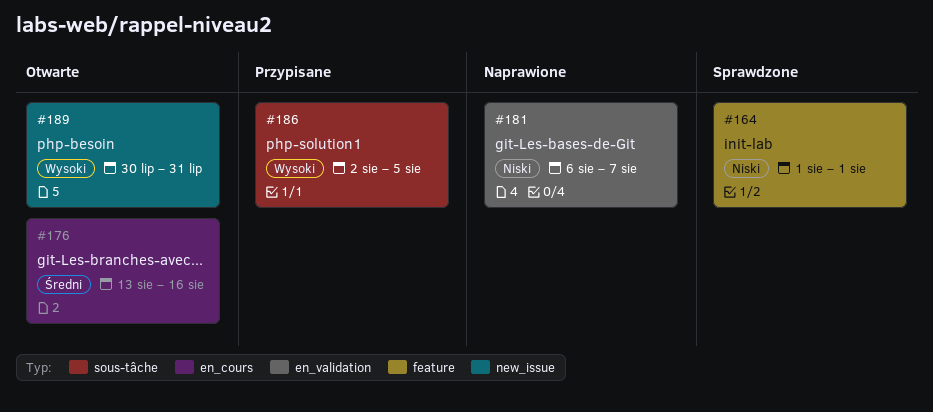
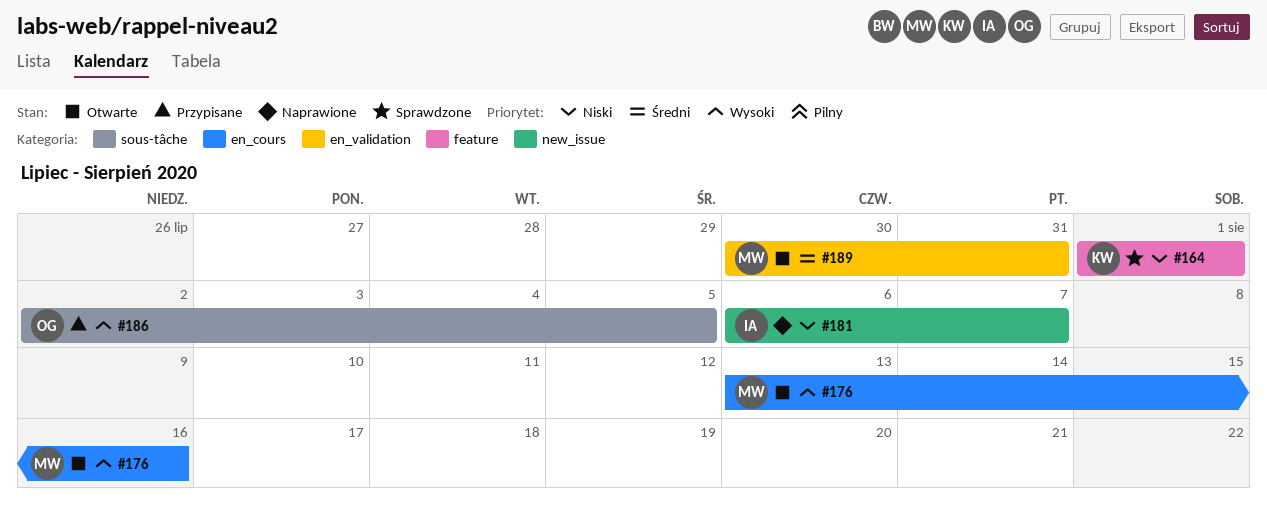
#176, priority: Średni -> Wysoki
#181, label: en_validation -> new_issue
#189, priority: Wysoki -> Średni
#189, label: new_issue -> en_validation

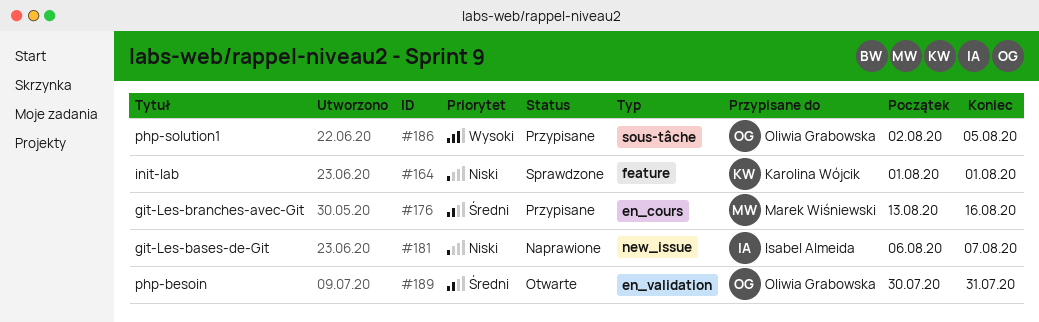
#176, status: Otwarte -> Przypisane
#176, priority: Wysoki -> Średni
#189, owner: Marek Wiśniewski -> Oliwia Grabowska

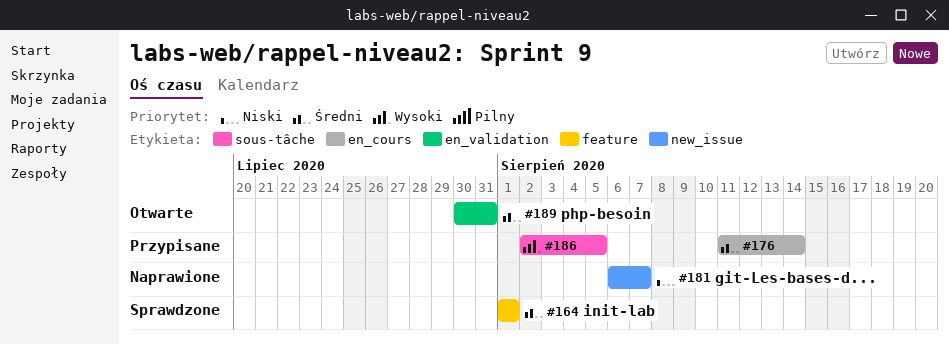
#164, priority: Niski -> Średni
#176, start: Aug 13 -> Aug 11
#176, due: Aug 16 -> Aug 14

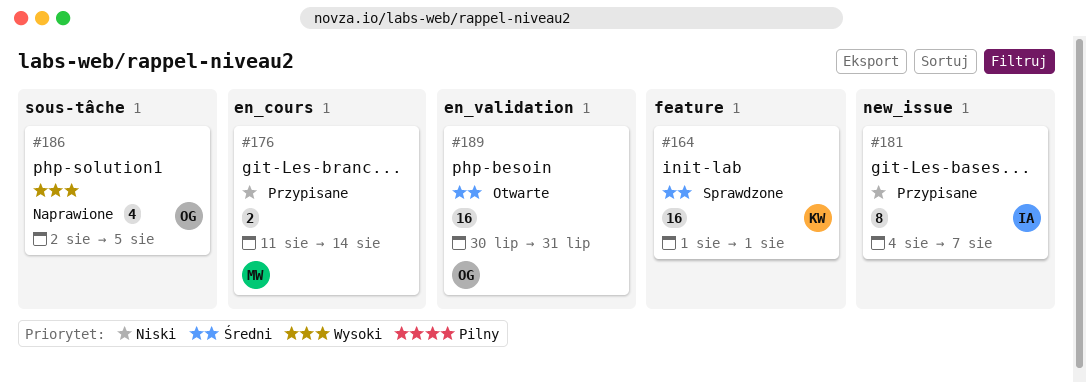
#176, priority: Średni -> Niski
#181, status: Naprawione -> Przypisane
#181, start: Aug 6 -> Aug 4
#186, status: Przypisane -> Naprawione

